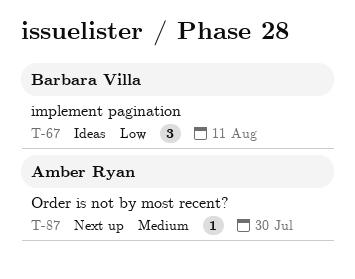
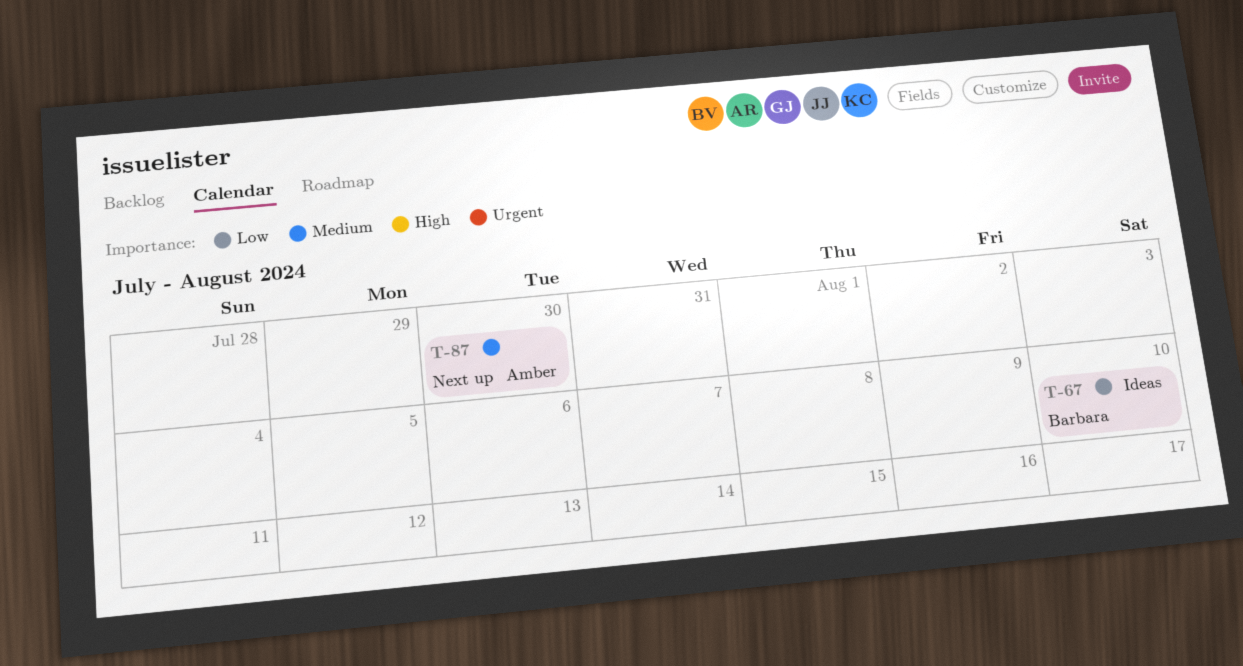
T-67, due: Aug 11 -> Aug 10

